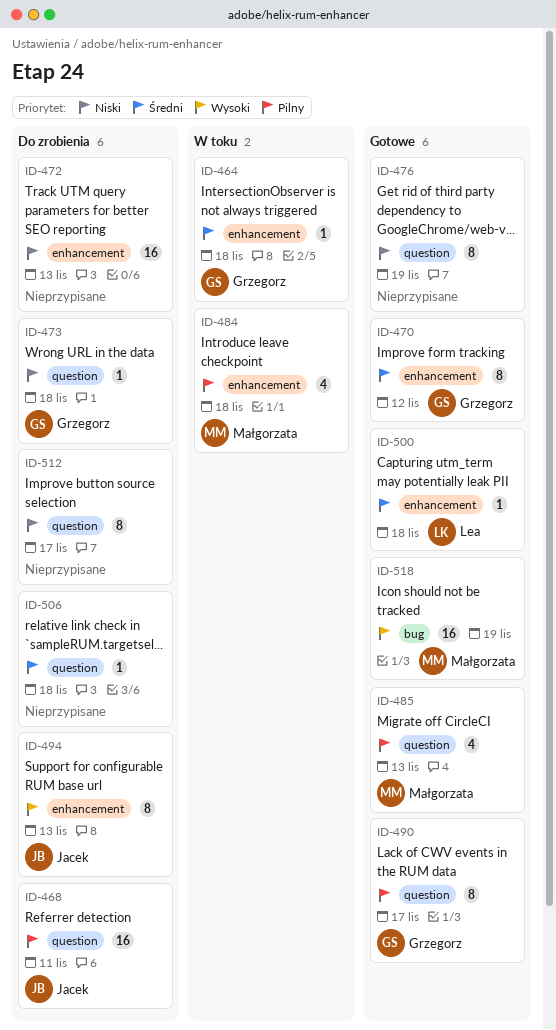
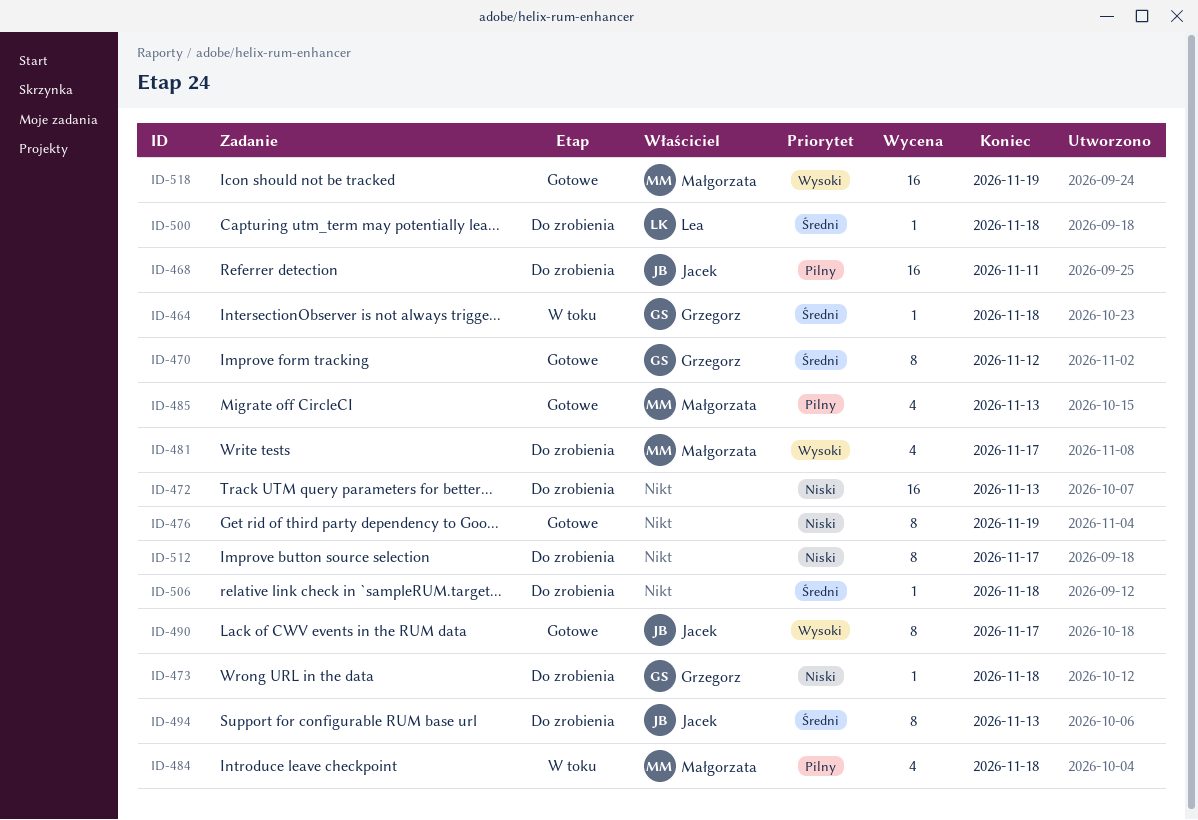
ID-481: none -> present
ID-490, owner: Grzegorz -> Jacek
ID-490, priority: Pilny -> Wysoki
ID-494, priority: Wysoki -> Średni
ID-500, status: Gotowe -> Do zrobienia

